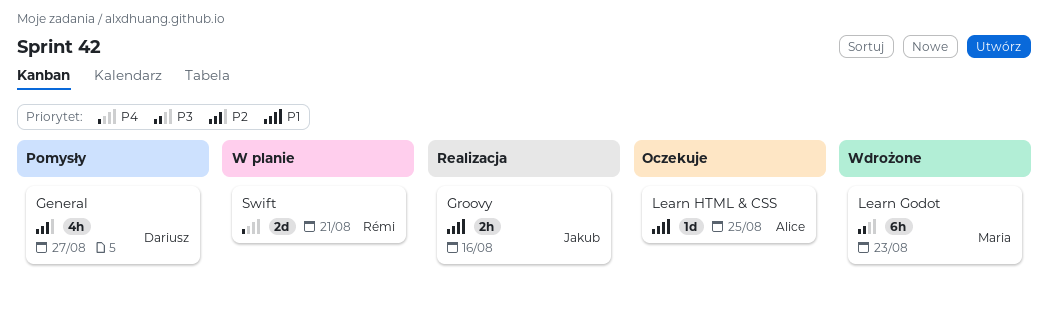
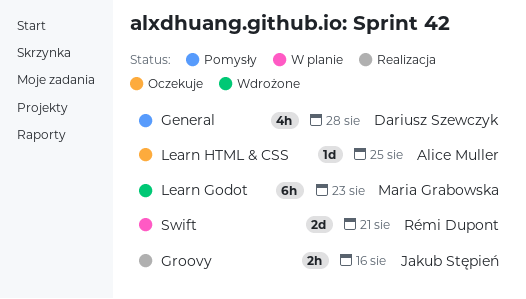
General, due: Aug 27 -> Aug 28

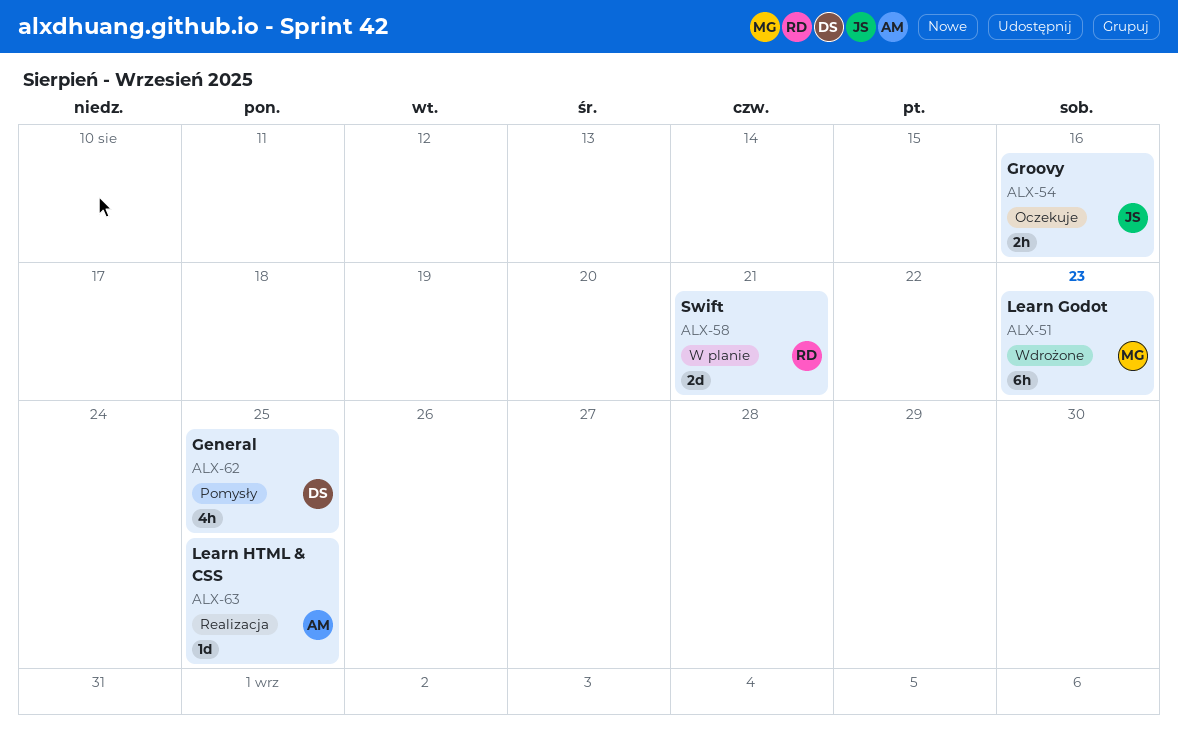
General, due: Aug 28 -> Aug 25
Groovy, status: Realizacja -> Oczekuje
Learn HTML & CSS, status: Oczekuje -> Realizacja

